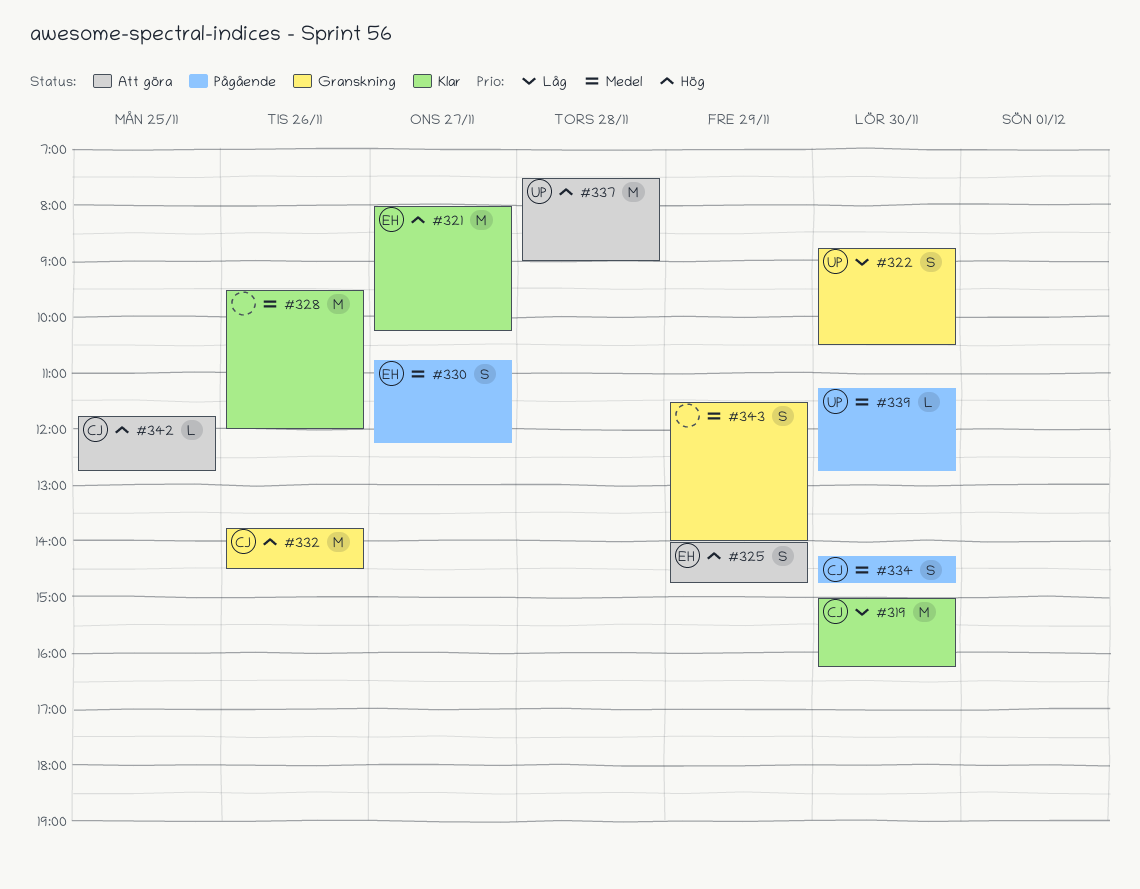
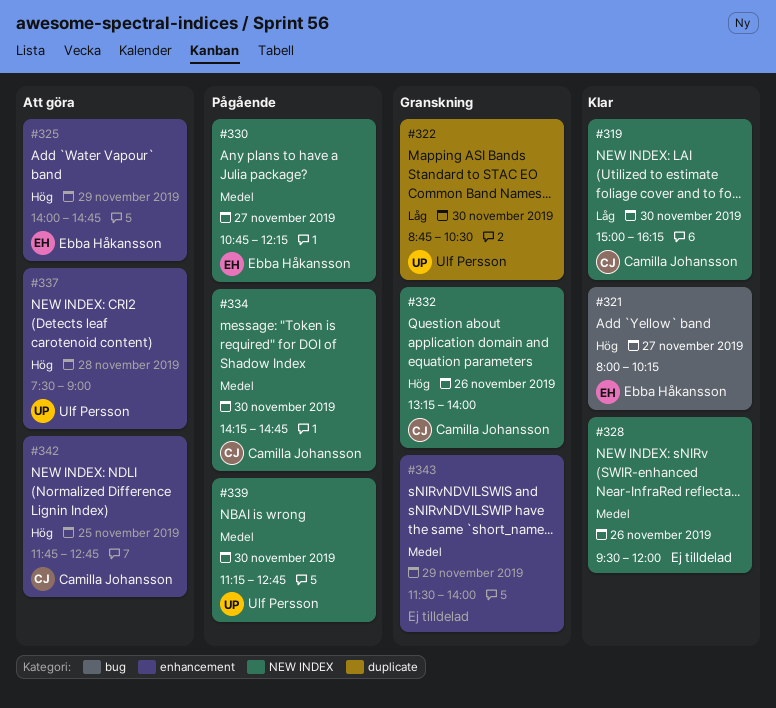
#332, begins: 13:45 -> 13:15
#332, ends: 14:30 -> 14:00

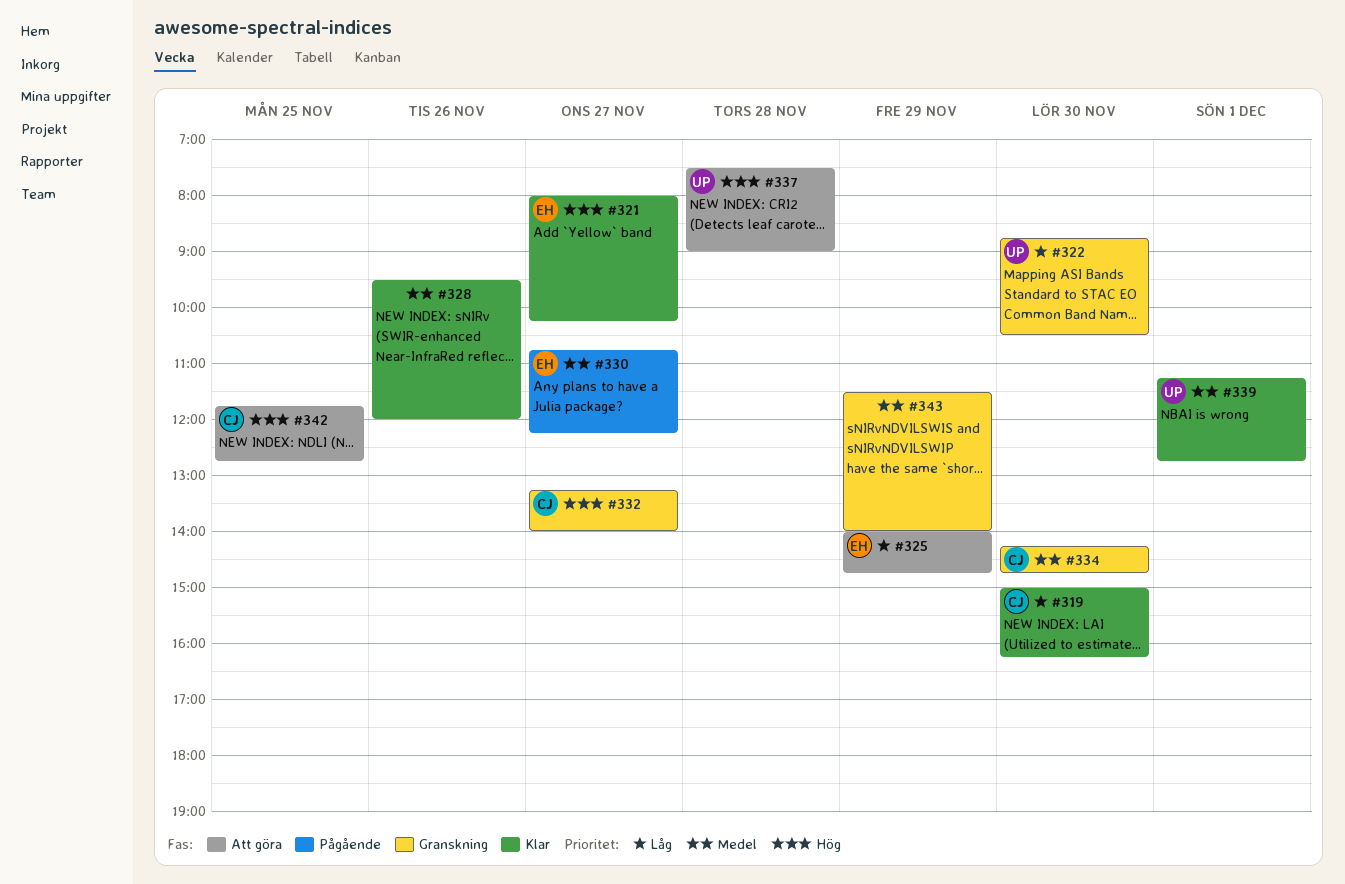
#325, priority: Hög -> Låg
#332, day: Nov 26 -> Nov 27
#334, status: Pågående -> Granskning
#339, status: Pågående -> Klar
#339, day: Nov 30 -> Dec 1

